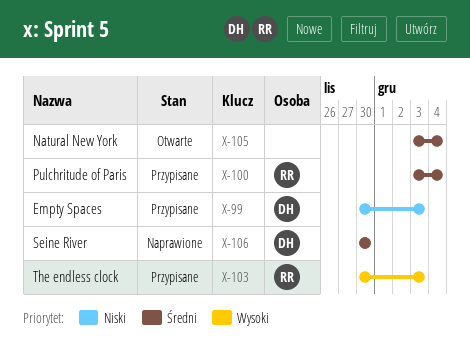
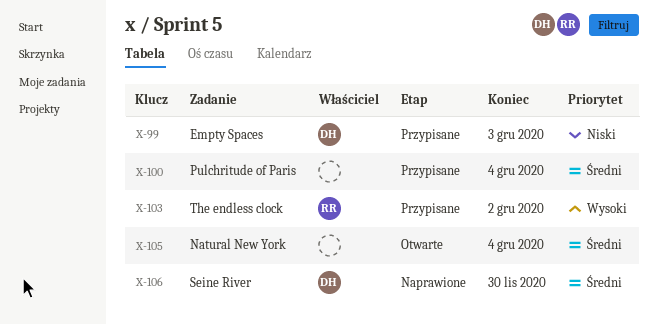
X-100, owner: RR -> none
X-103, due: Dec 3 -> Dec 2

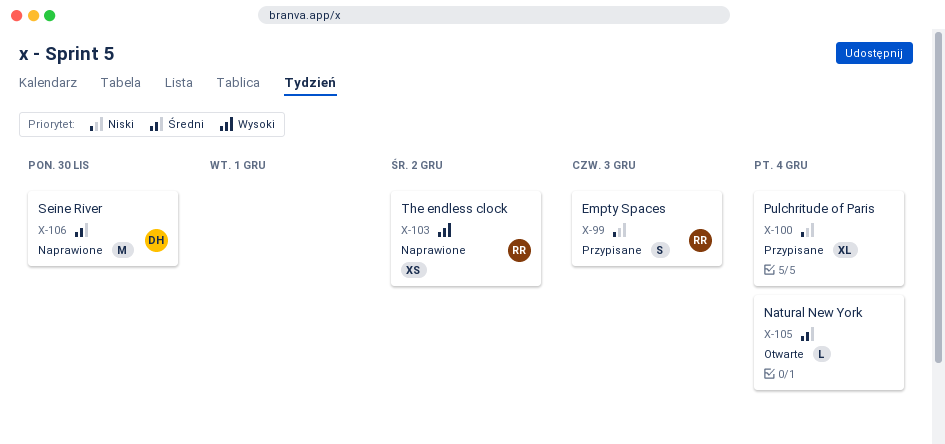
X-99, owner: DH -> RR
X-100, priority: Średni -> Niski
X-103, status: Przypisane -> Naprawione

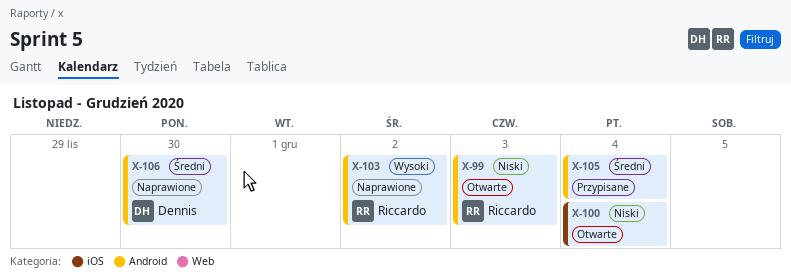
X-99, status: Przypisane -> Otwarte
X-100, status: Przypisane -> Otwarte
X-105, status: Otwarte -> Przypisane

